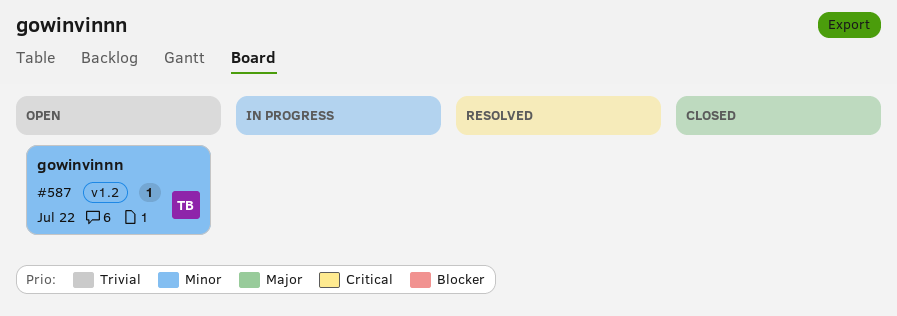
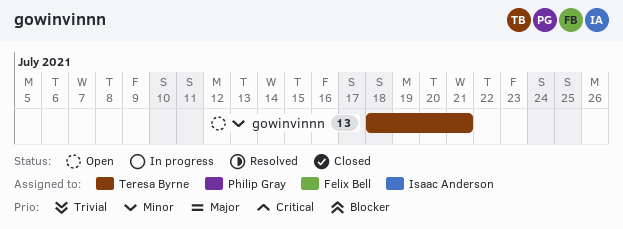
gowinvinnn, estimate: 1 -> 13
gowinvinnn, due: Jul 22 -> Jul 21

